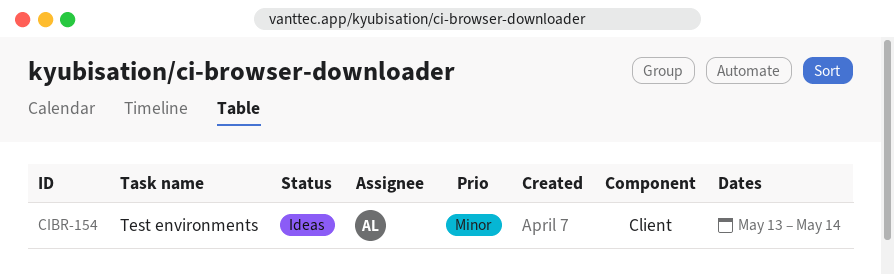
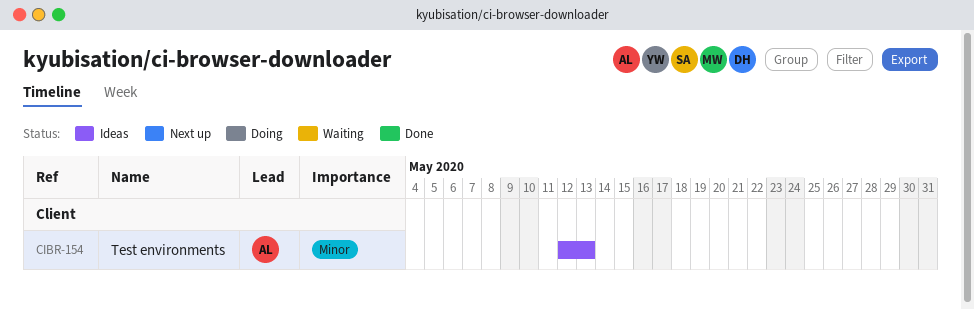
CIBR-154, start: May 13 -> May 12
CIBR-154, due: May 14 -> May 13

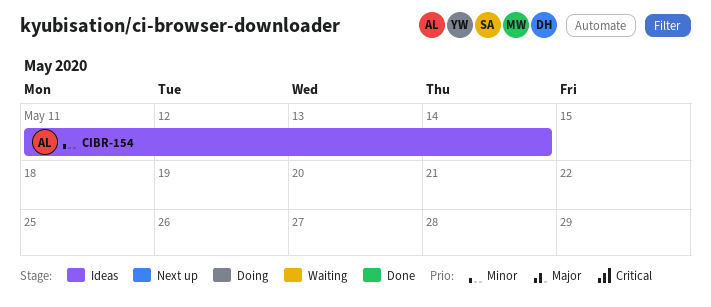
CIBR-154, start: May 12 -> May 11
CIBR-154, due: May 13 -> May 14

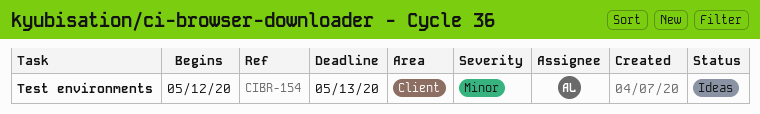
CIBR-154, start: May 11 -> May 12
CIBR-154, due: May 14 -> May 13

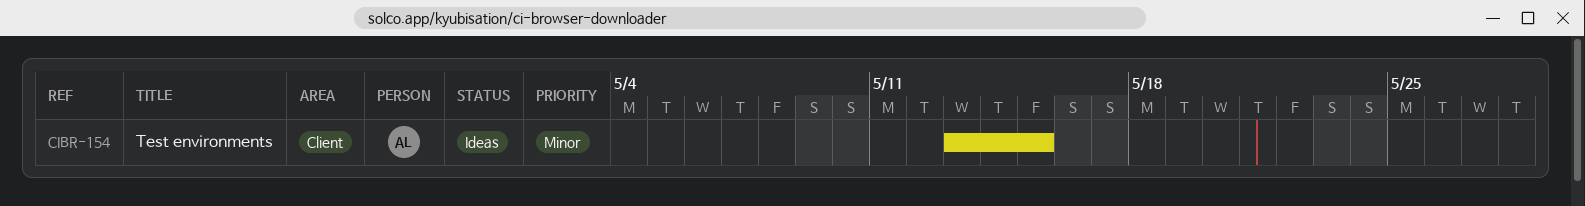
CIBR-154, start: May 12 -> May 13
CIBR-154, due: May 13 -> May 15

